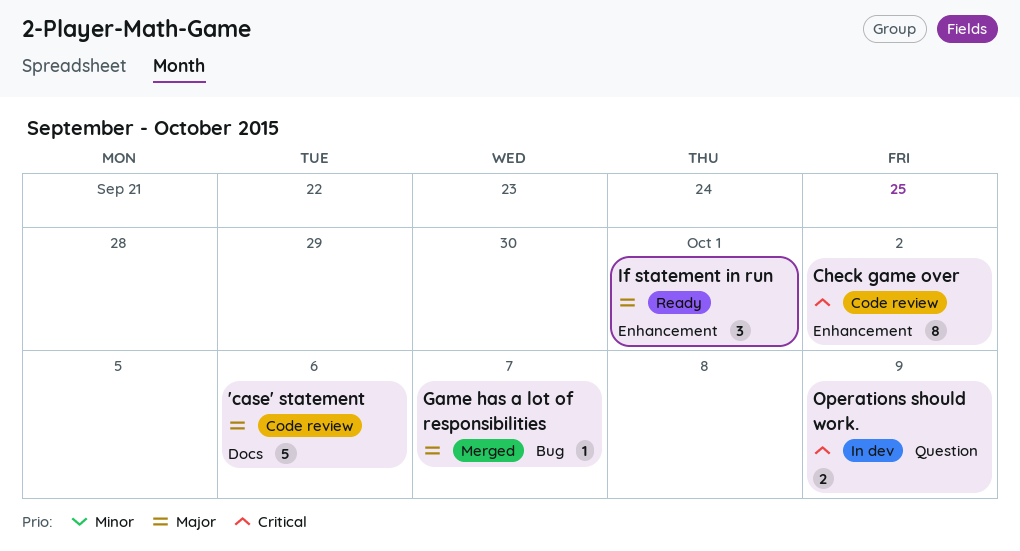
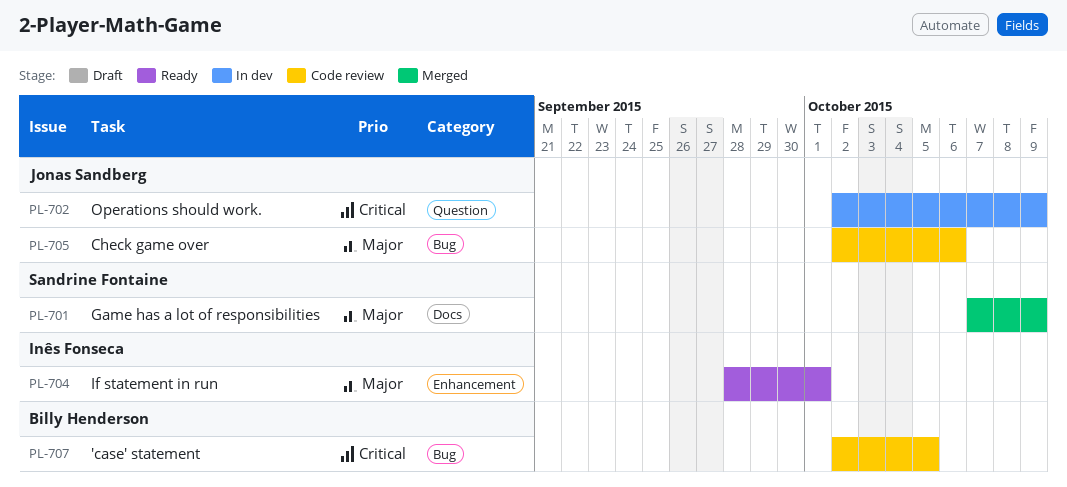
'case' statement, priority: Major -> Critical
'case' statement, label: Docs -> Bug
'case' statement, due: Oct 6 -> Oct 5
Check game over, priority: Critical -> Major
Check game over, label: Enhancement -> Bug
Check game over, due: Oct 2 -> Oct 6
Game has a lot of responsibilities, label: Bug -> Docs
Game has a lot of responsibilities, due: Oct 7 -> Oct 9

